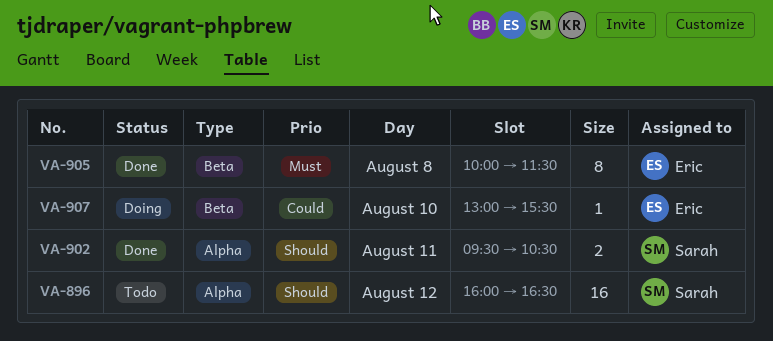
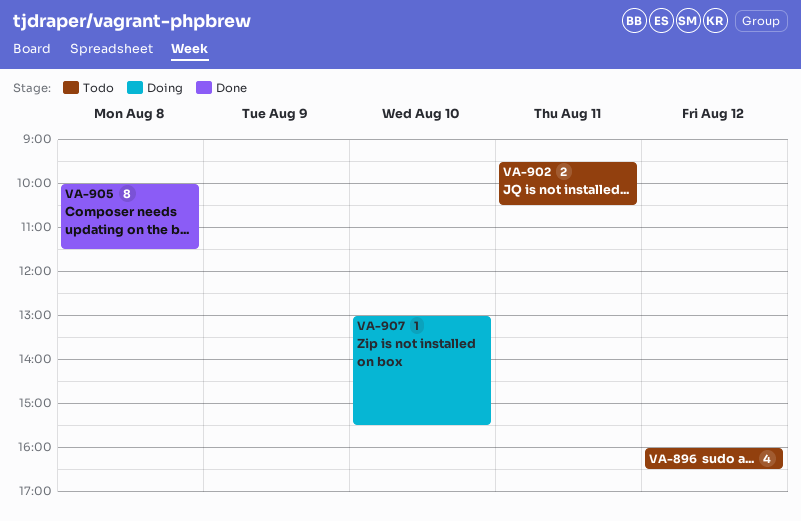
VA-896, estimate: 16 -> 4
VA-902, status: Done -> Todo

